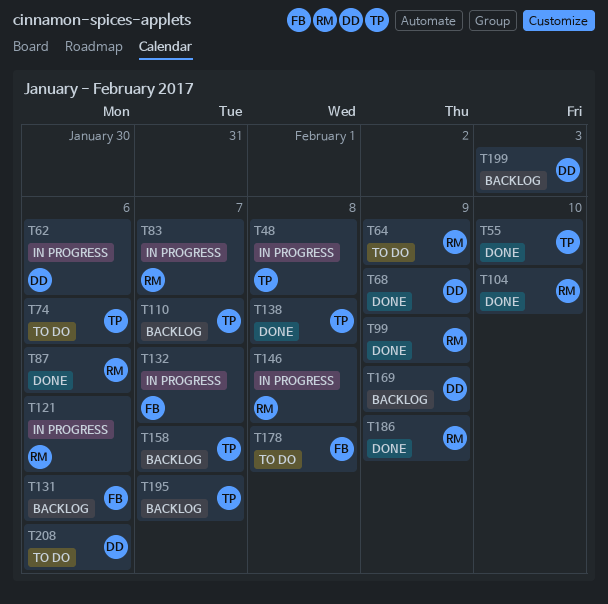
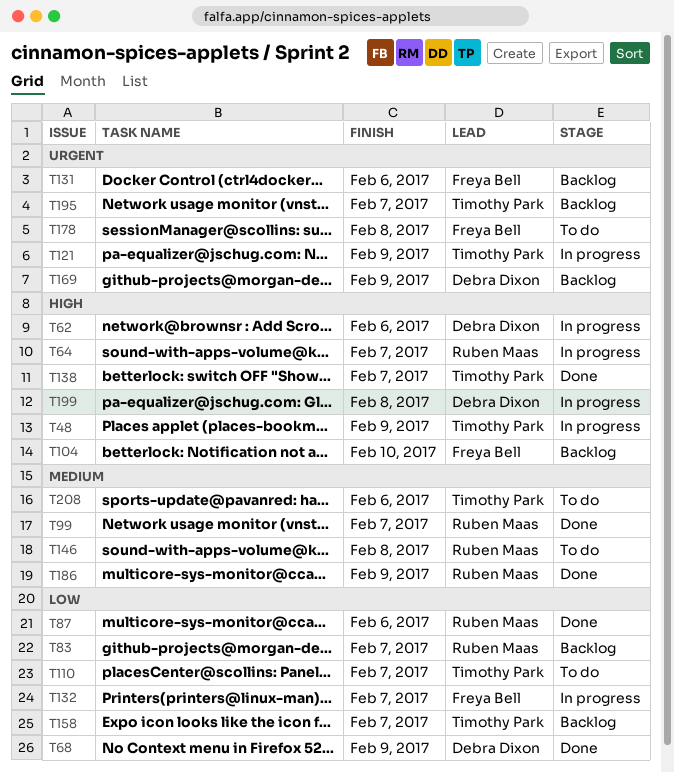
T48, due: Feb 8 -> Feb 9
T55: present -> none
T64, status: To do -> In progress
T64, due: Feb 9 -> Feb 7
T74: present -> none
T83, status: In progress -> Backlog
T99, due: Feb 9 -> Feb 7
T104, status: Done -> Backlog
T104, owner: Ruben Maas -> Freya Bell
T110, status: Backlog -> To do
T121, owner: Ruben Maas -> Timothy Park
T121, due: Feb 6 -> Feb 9
T138, due: Feb 8 -> Feb 7
T146, status: In progress -> To do
T199, status: Backlog -> In progress
T199, due: Feb 3 -> Feb 8
T208, owner: Debra Dixon -> Timothy Park

